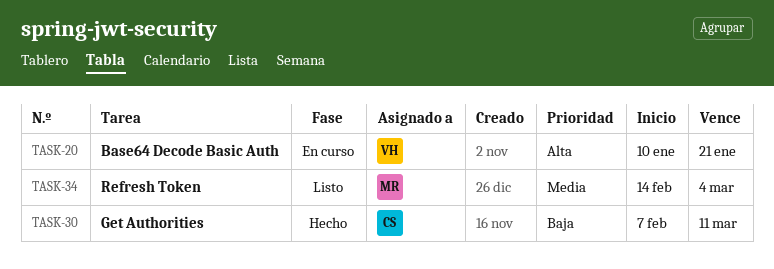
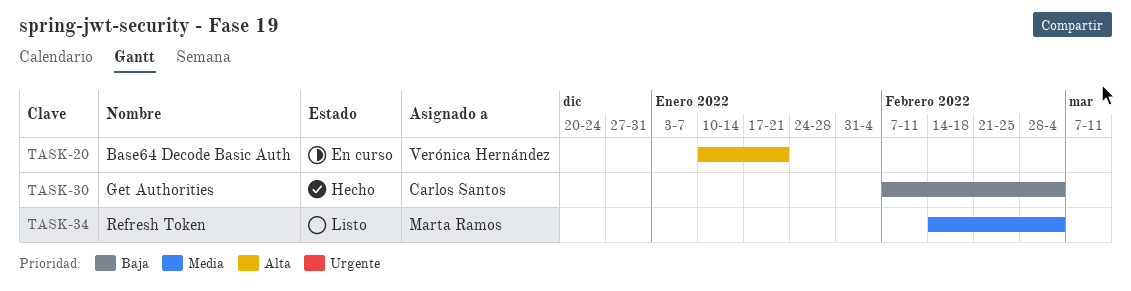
TASK-30, due: Mar 11 -> Mar 4

